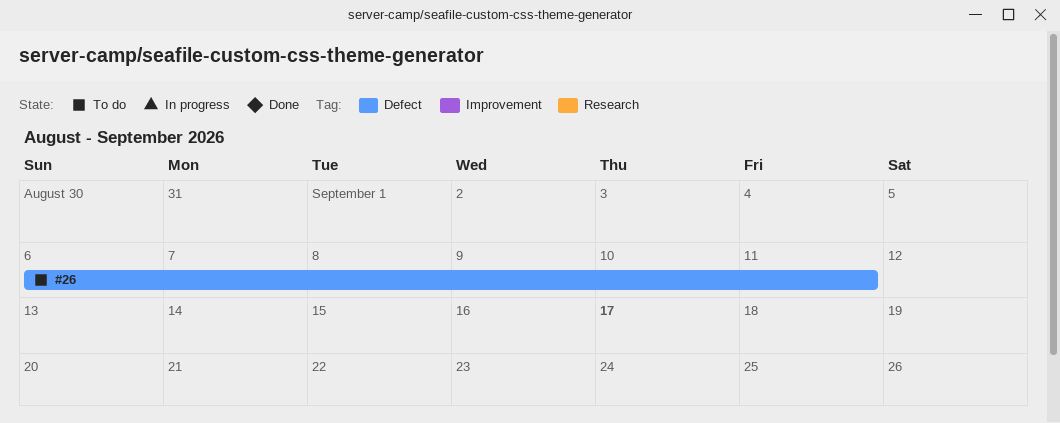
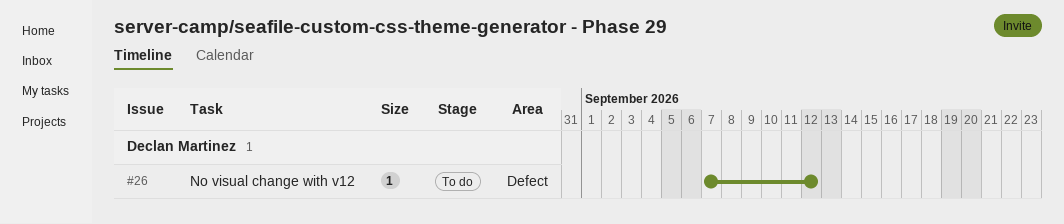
#26, start: Sep 6 -> Sep 7
#26, due: Sep 11 -> Sep 12

